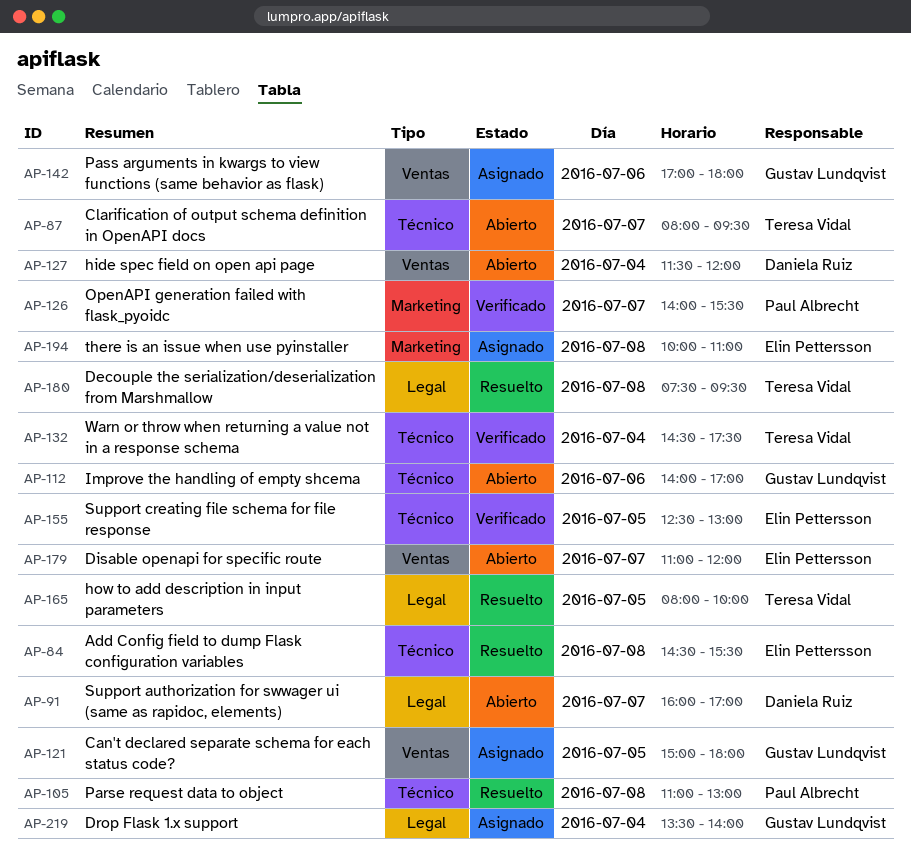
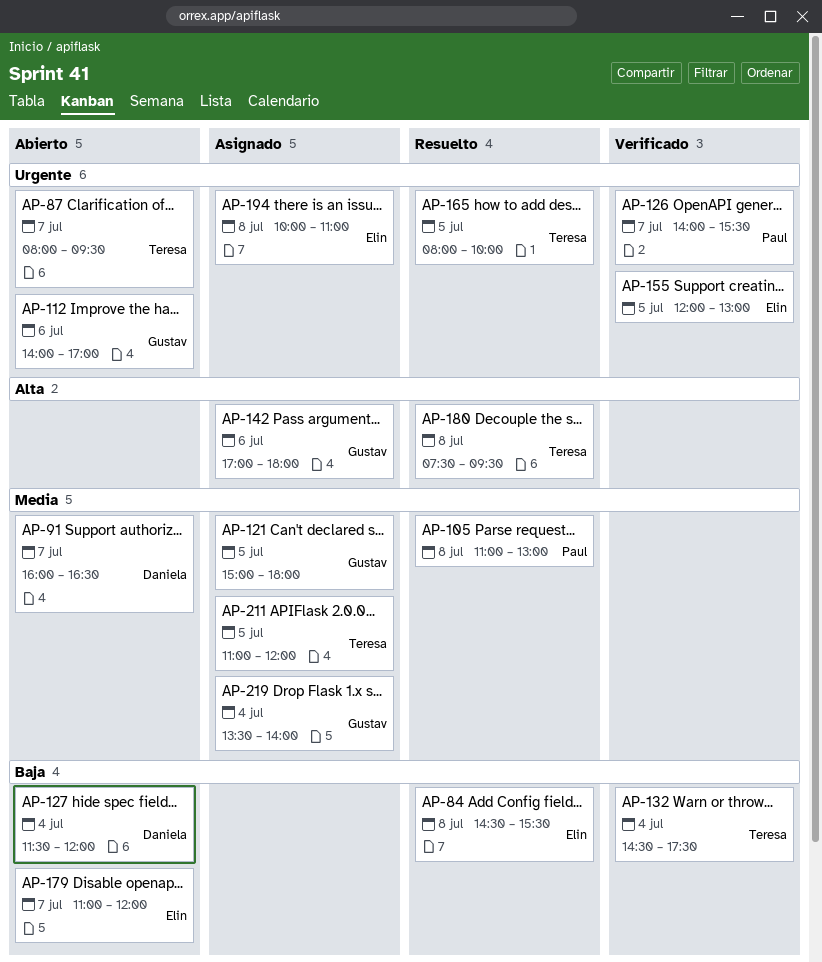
AP-91, ends: 17:00 -> 16:30
AP-155, begins: 12:30 -> 12:00
AP-211: none -> present

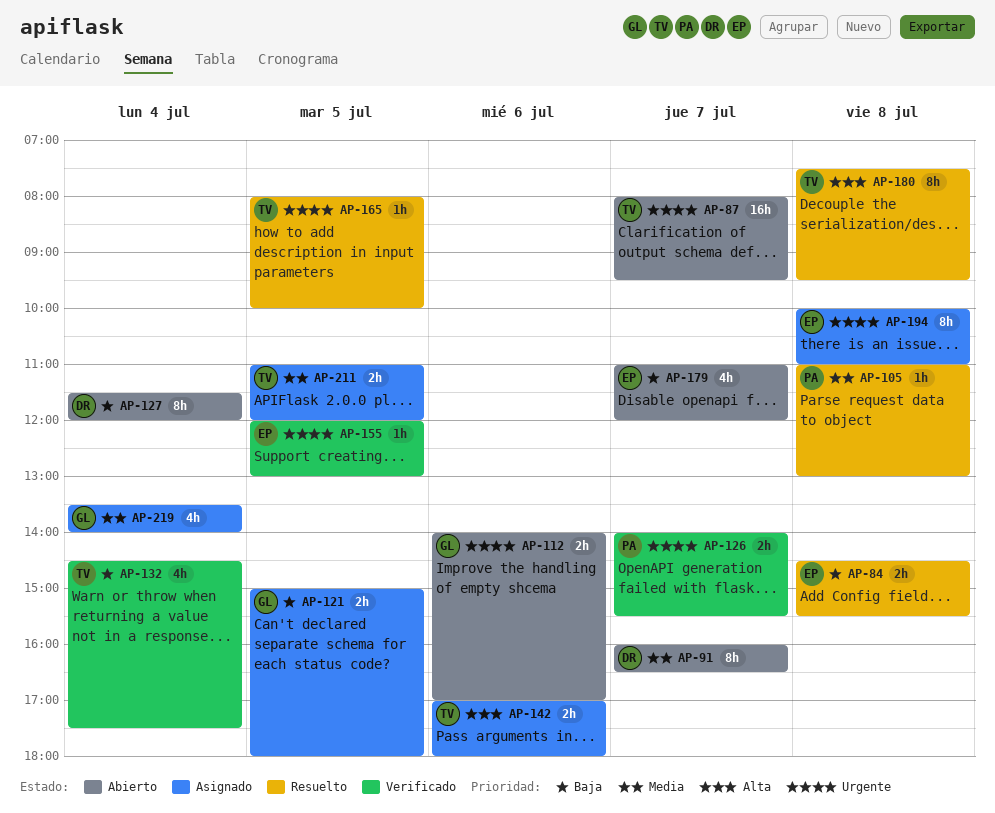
AP-121, priority: Media -> Baja
AP-142, owner: Gustav -> Teresa

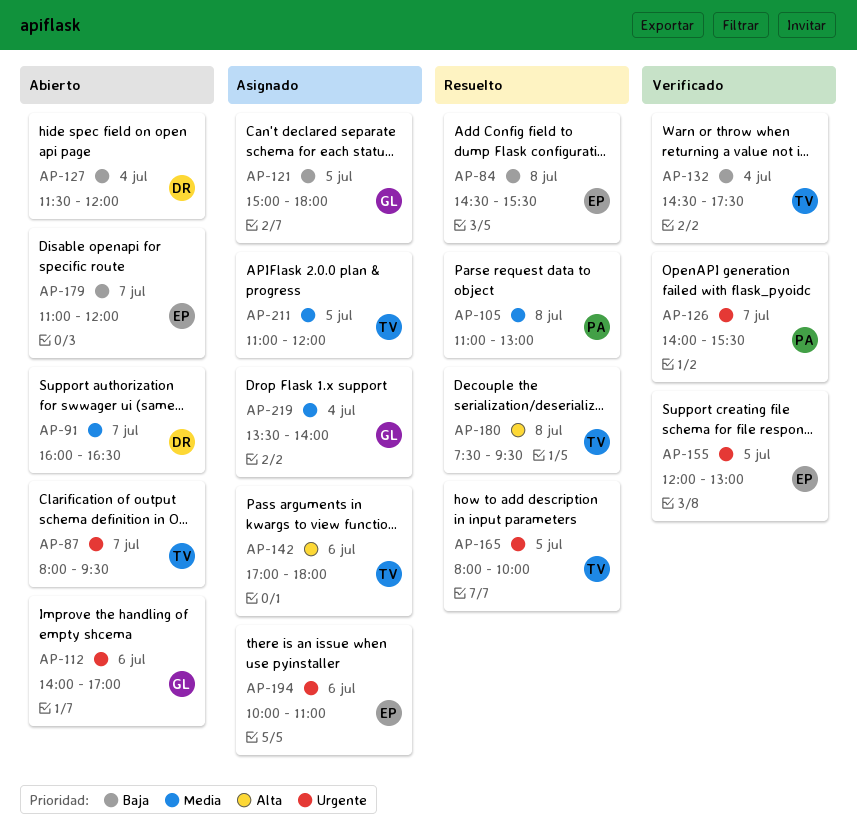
AP-194, day: Jul 8 -> Jul 6

